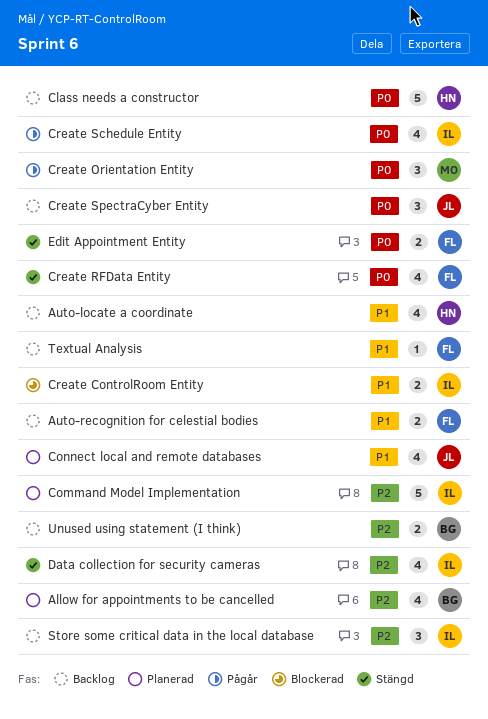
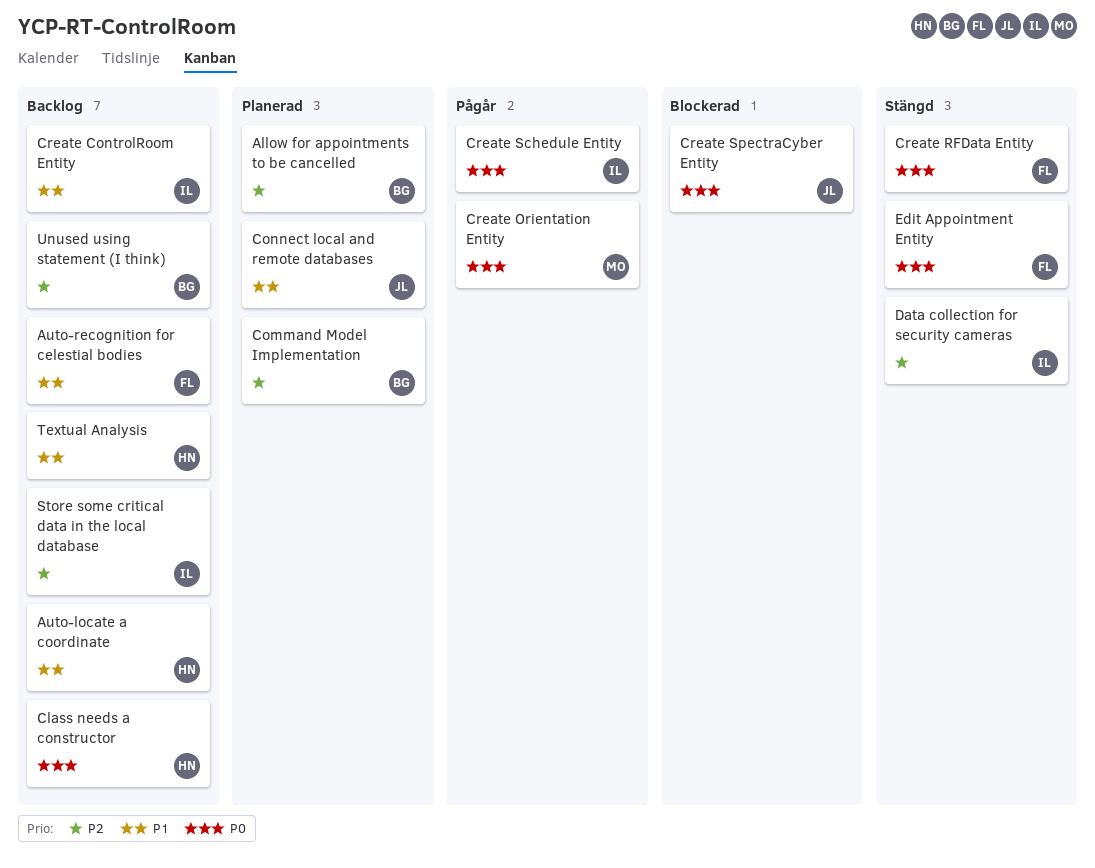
Command Model Implementation, owner: IL -> BG
Create ControlRoom Entity, status: Blockerad -> Backlog
Create SpectraCyber Entity, status: Backlog -> Blockerad
Textual Analysis, owner: FL -> HN

